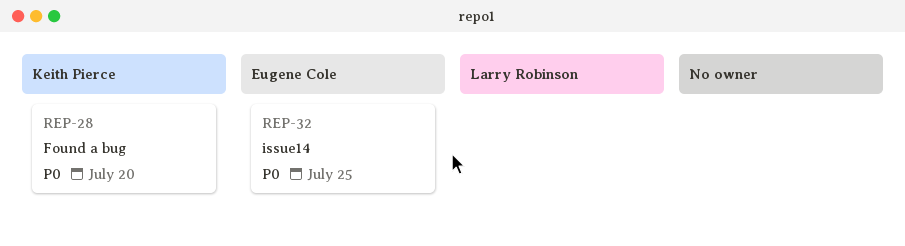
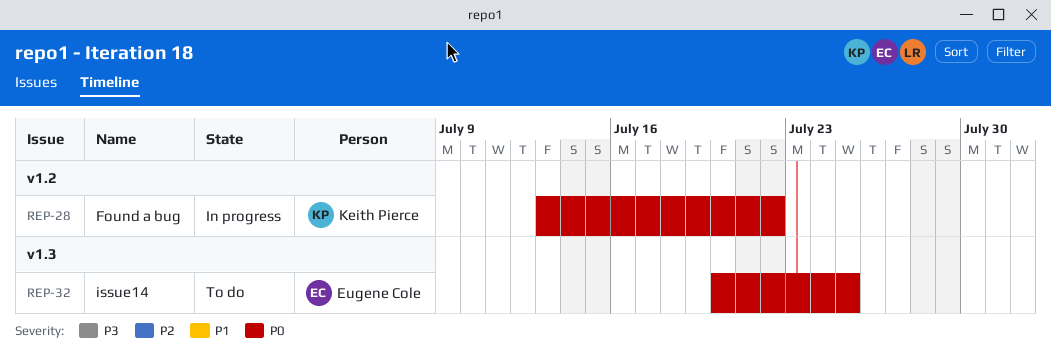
REP-28, due: Jul 20 -> Jul 22

